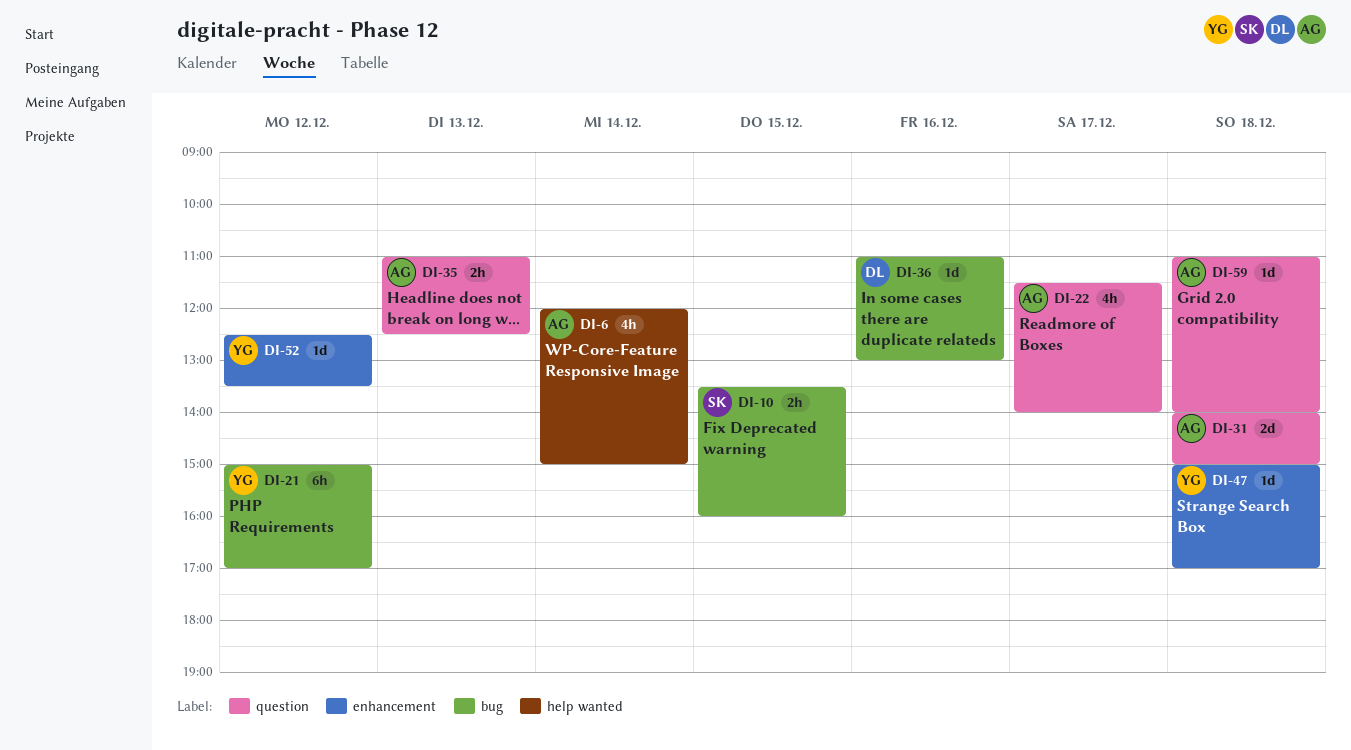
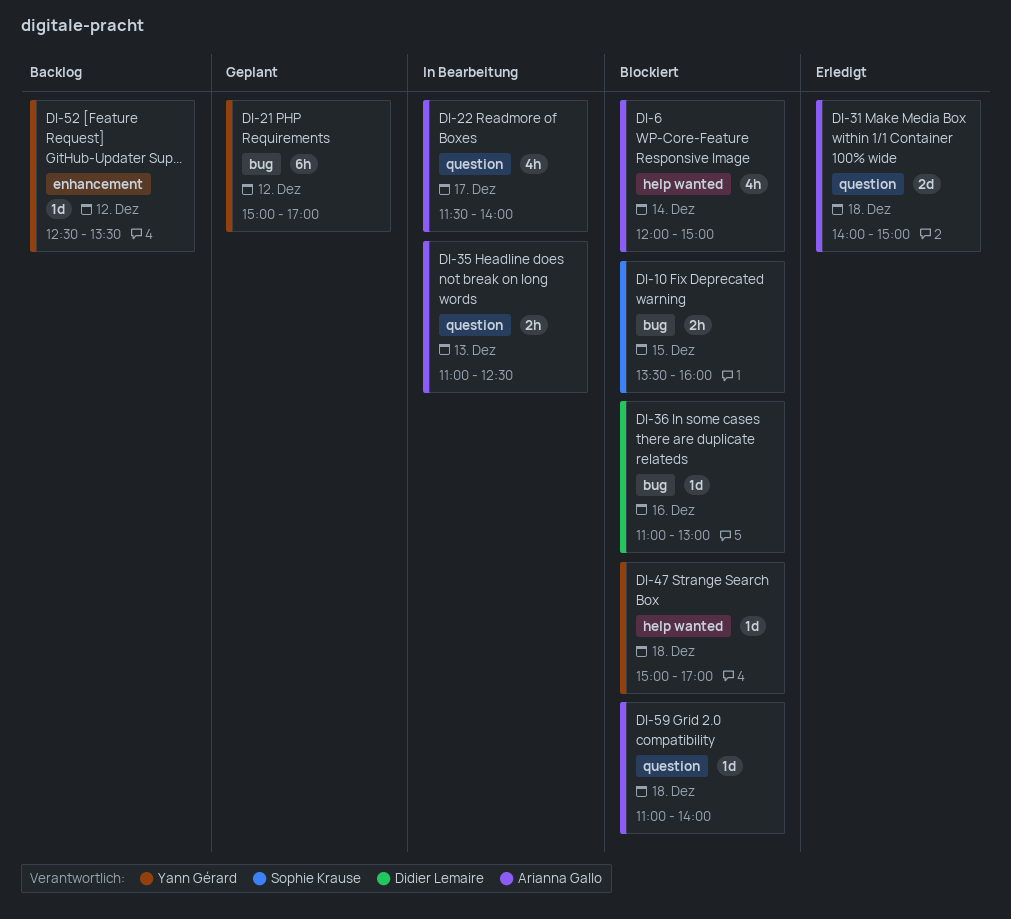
DI-47, label: enhancement -> help wanted

